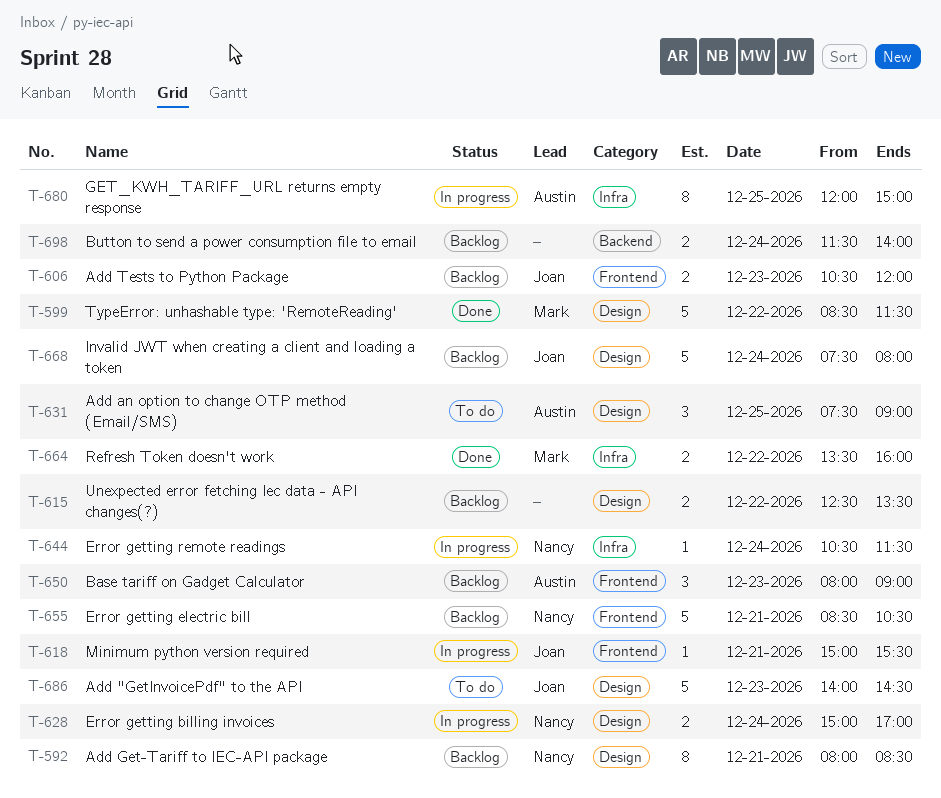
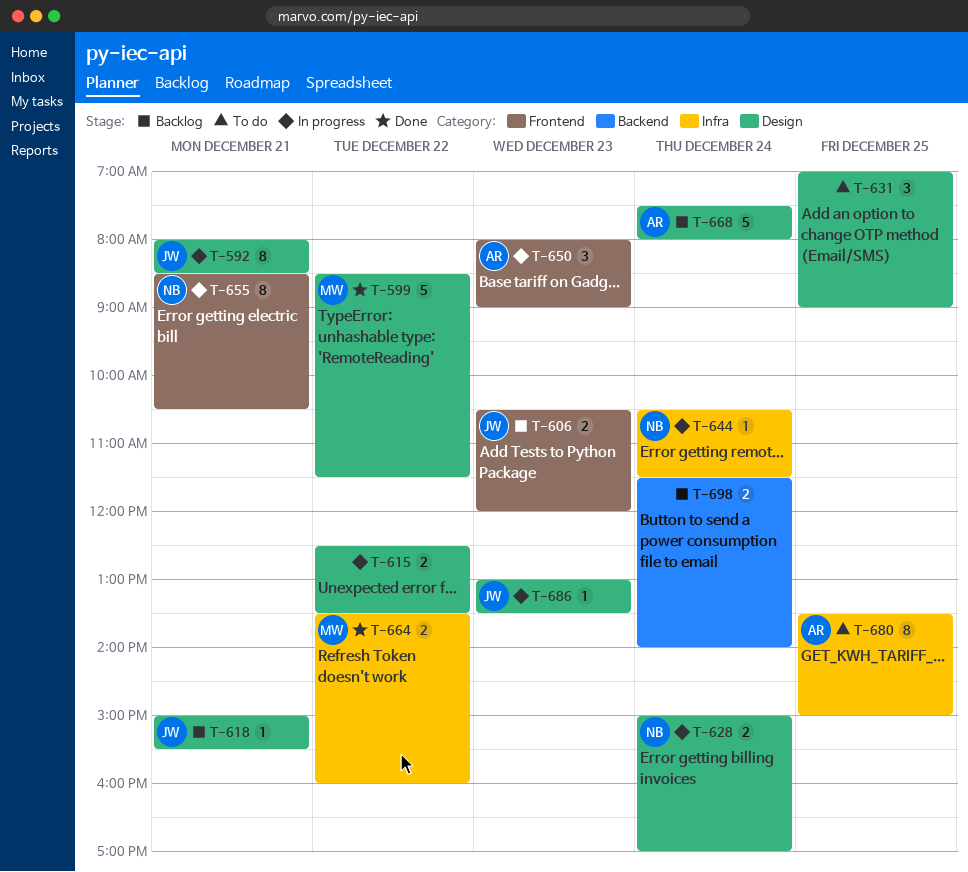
T-592, status: Backlog -> In progress
T-592, owner: Nancy -> Joan
T-615, status: Backlog -> In progress
T-618, status: In progress -> Backlog
T-618, label: Frontend -> Design
T-631, owner: Austin -> none
T-631, begins: 07:30 -> 07:00
T-650, status: Backlog -> In progress
T-655, status: Backlog -> In progress
T-655, estimate: 5 -> 8
T-668, owner: Joan -> Austin
T-680, status: In progress -> To do
T-680, begins: 12:00 -> 13:30
T-686, status: To do -> In progress
T-686, estimate: 5 -> 1
T-686, begins: 14:00 -> 13:00
T-686, ends: 14:30 -> 13:30

